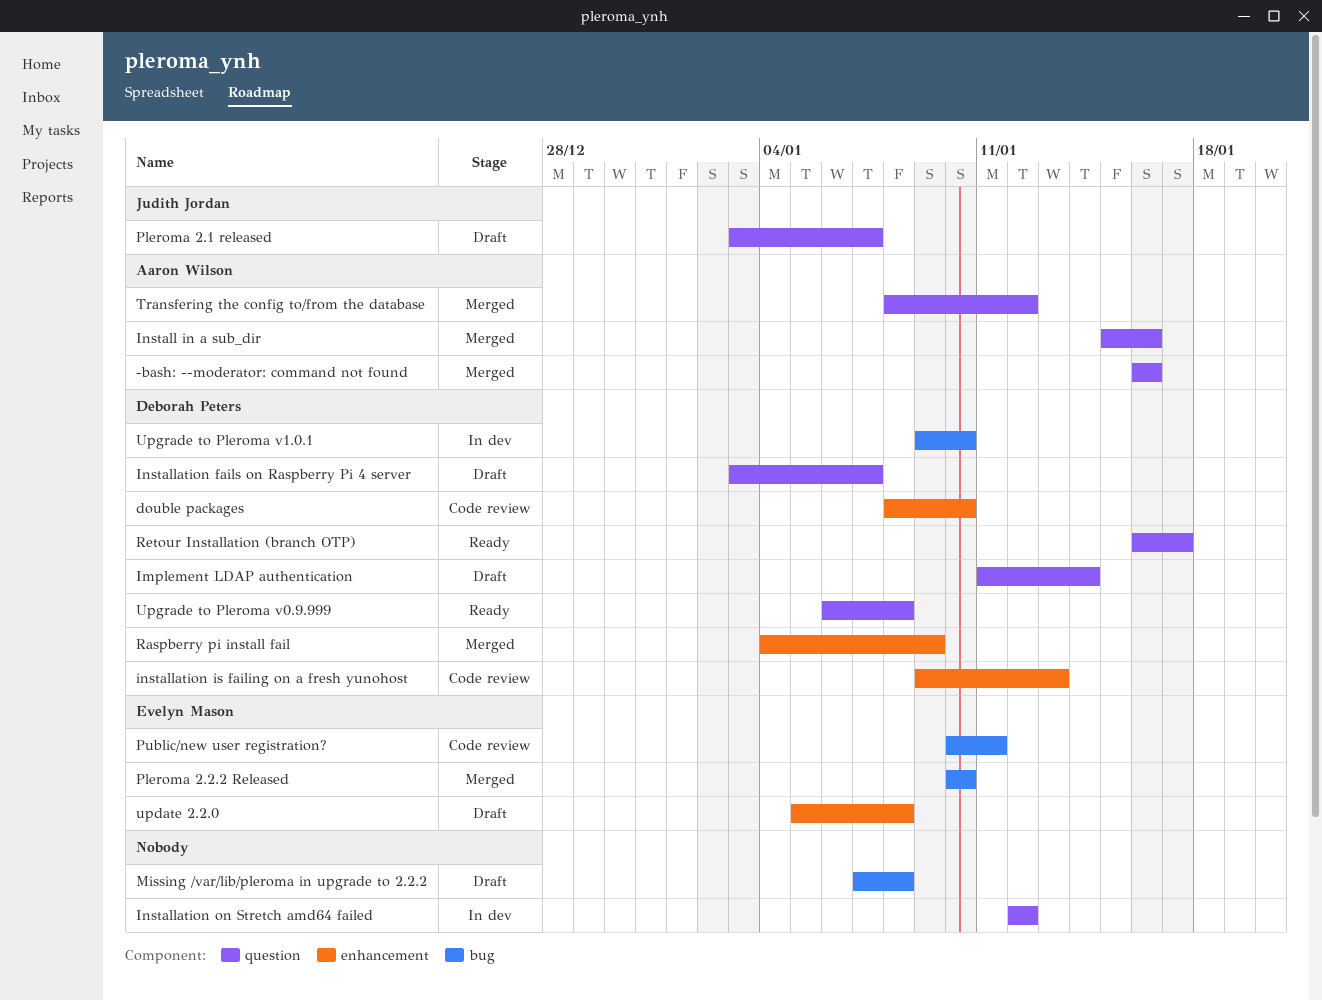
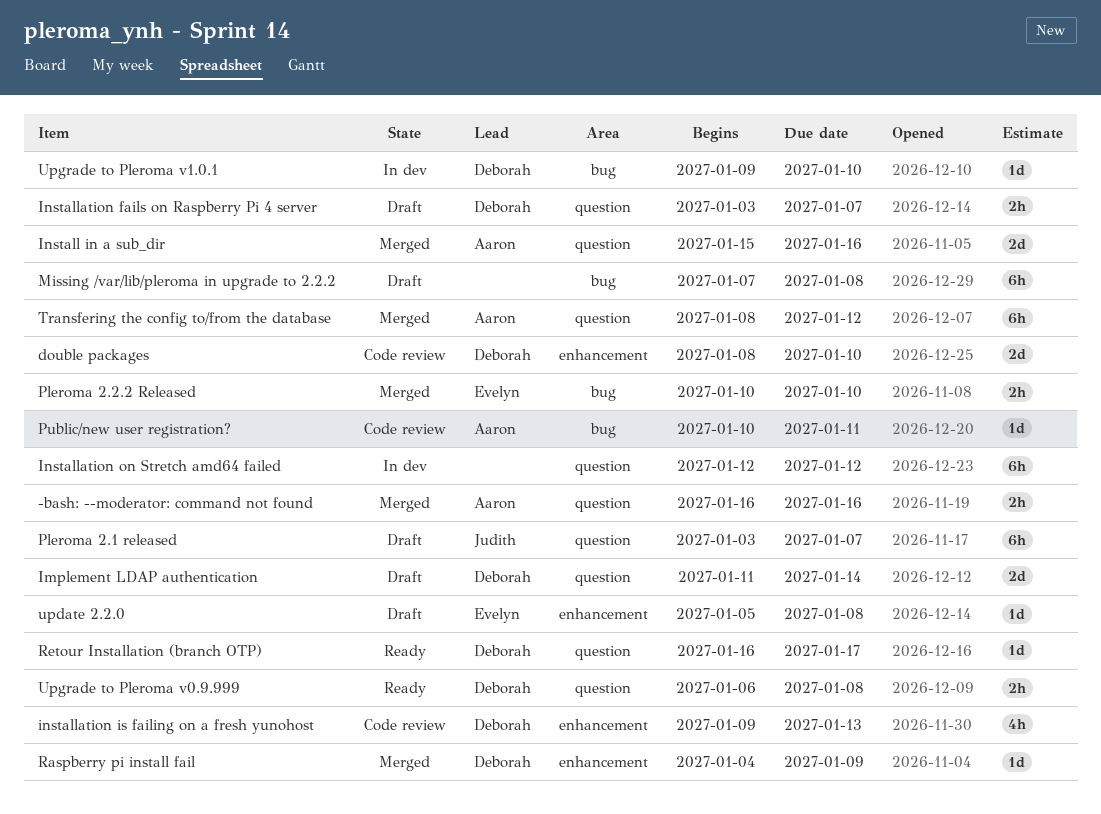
Public/new user registration?, owner: Evelyn Mason -> Aaron Wilson

